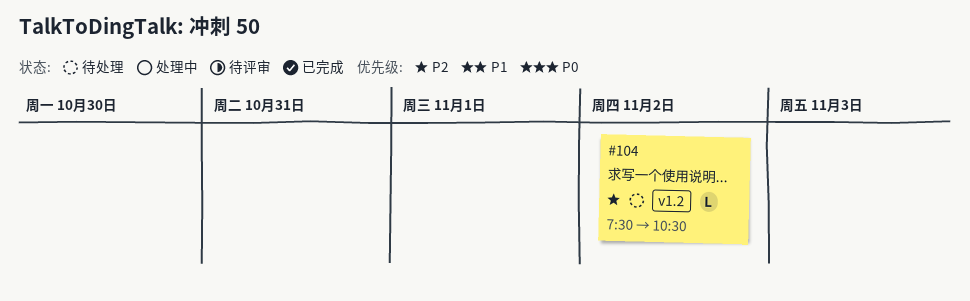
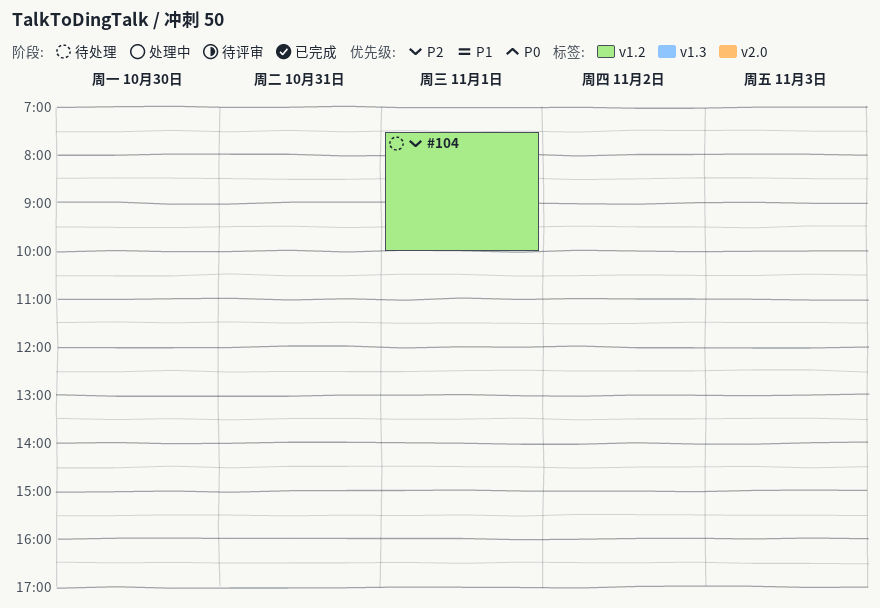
#104, day: Nov 2 -> Nov 1
#104, ends: 10:30 -> 10:00

